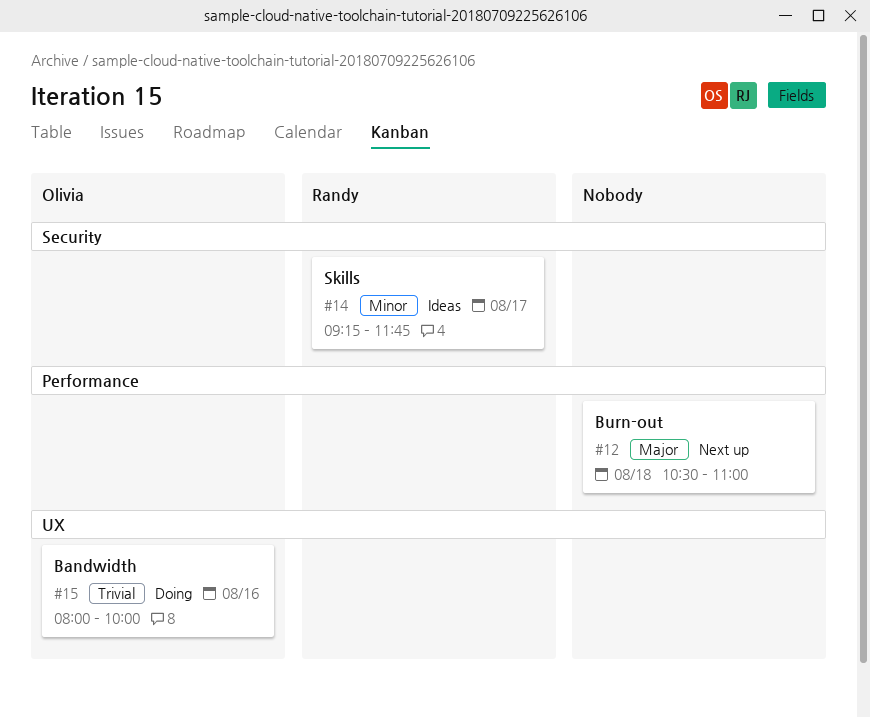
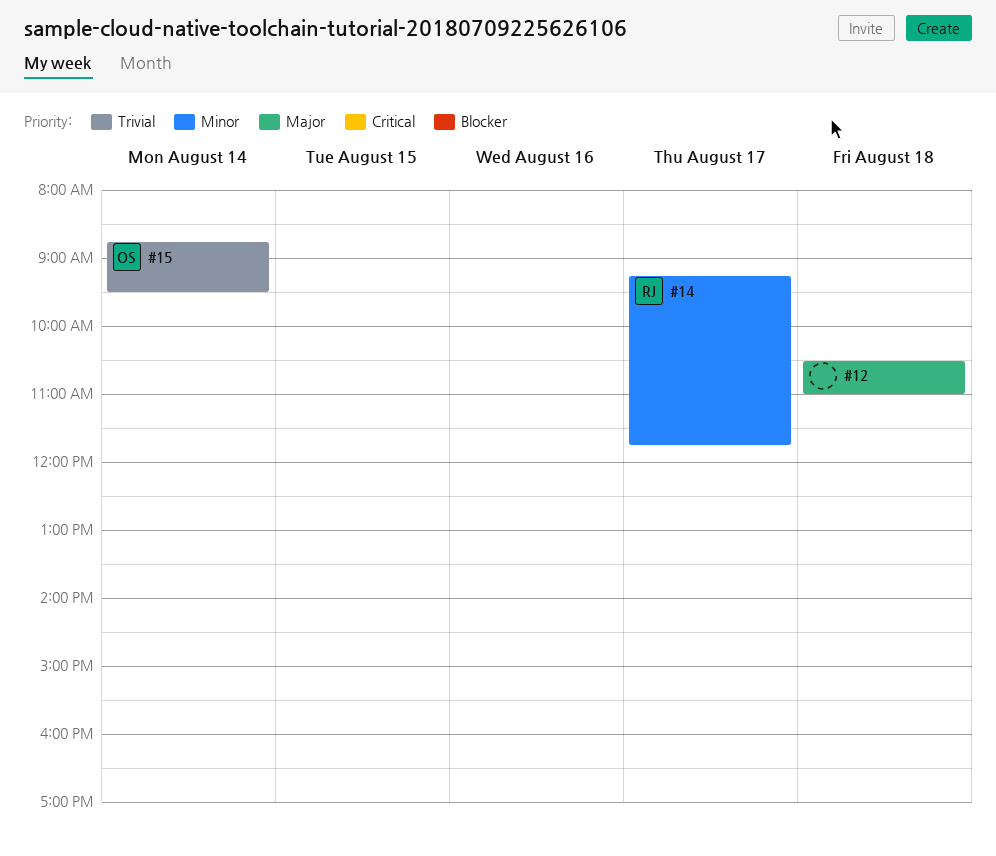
#15, day: Aug 16 -> Aug 14
#15, begins: 08:00 -> 08:45
#15, ends: 10:00 -> 09:30

